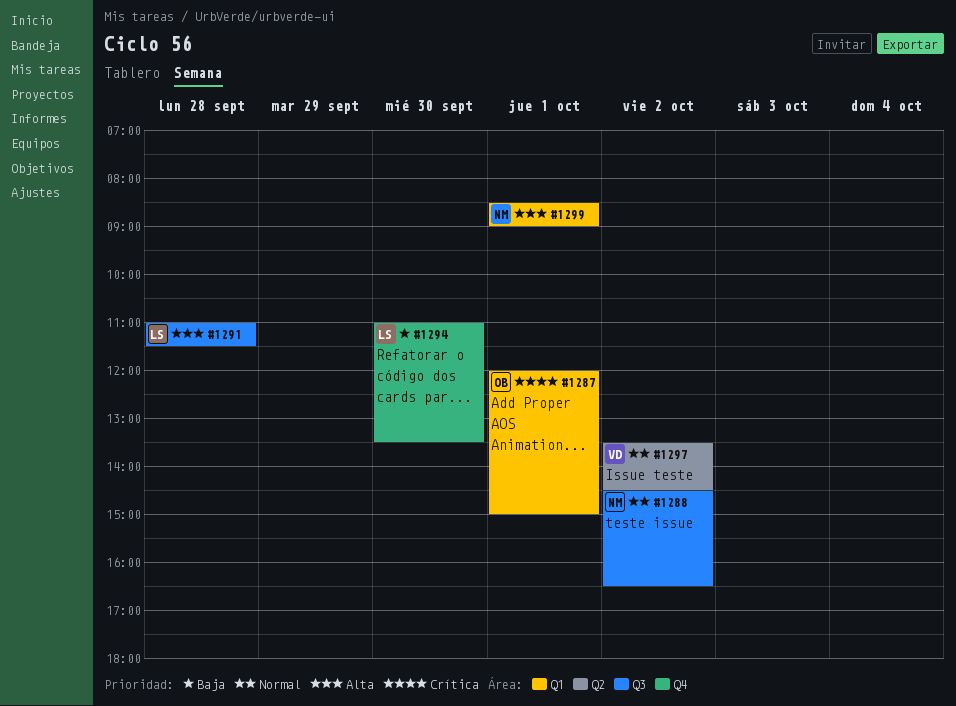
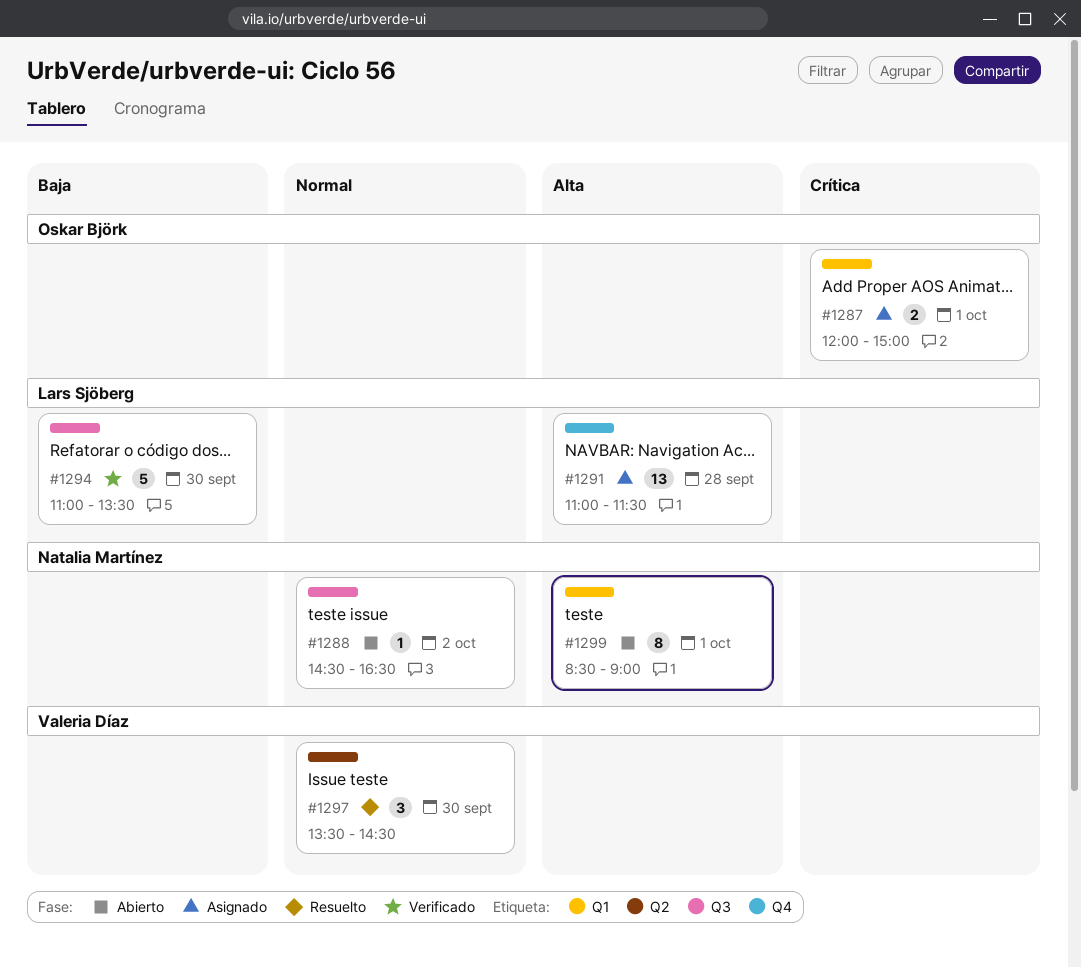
#1291, label: Q3 -> Q4
#1294, label: Q4 -> Q3
#1297, day: Oct 2 -> Sep 30

